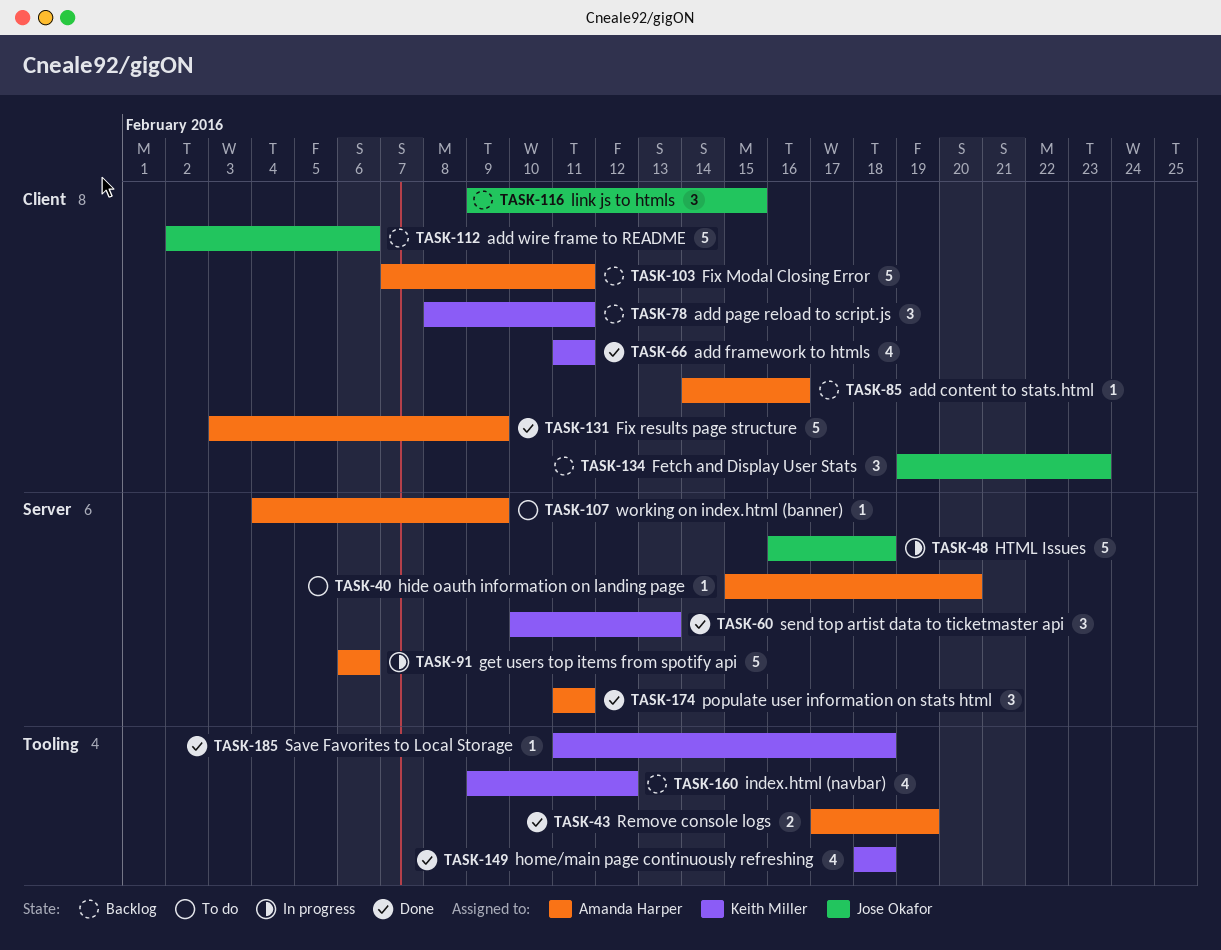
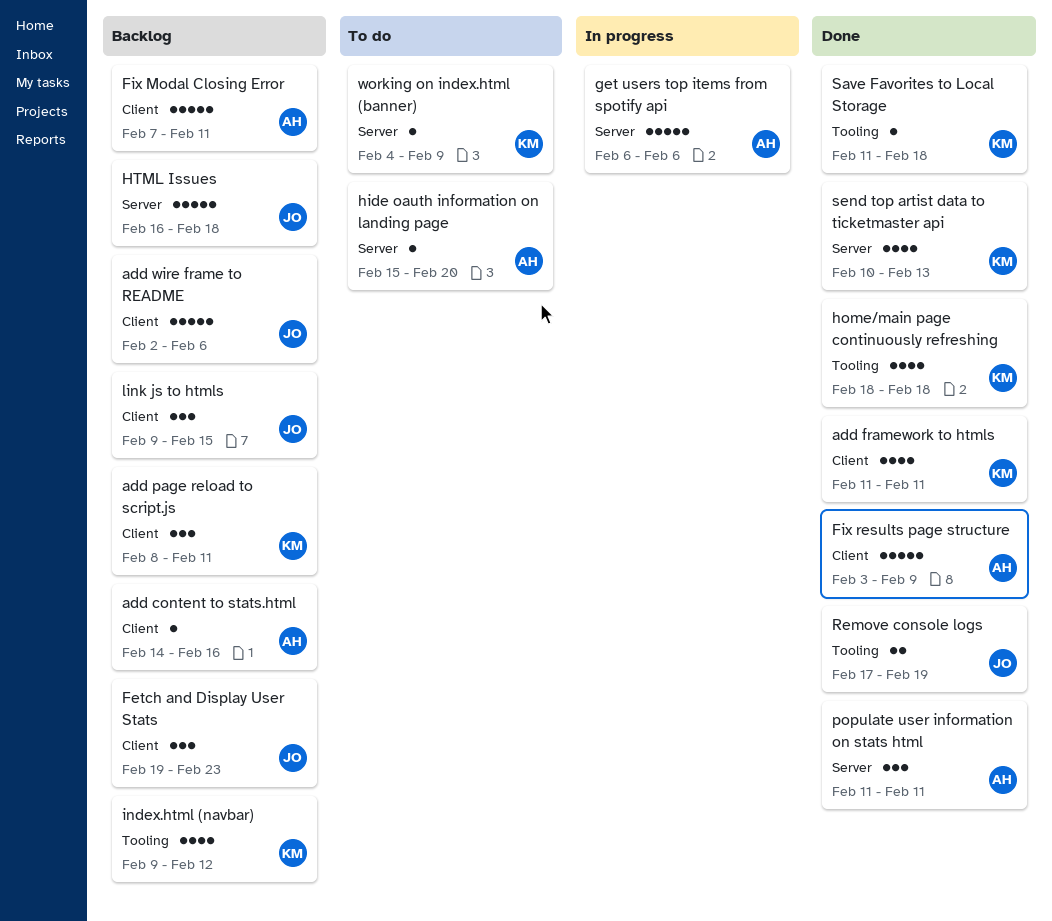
HTML Issues, status: In progress -> Backlog
Remove console logs, owner: Amanda Harper -> Jose Okafor
send top artist data to ticketmaster api, estimate: 3 -> 4
working on index.html (banner), owner: Amanda Harper -> Keith Miller

